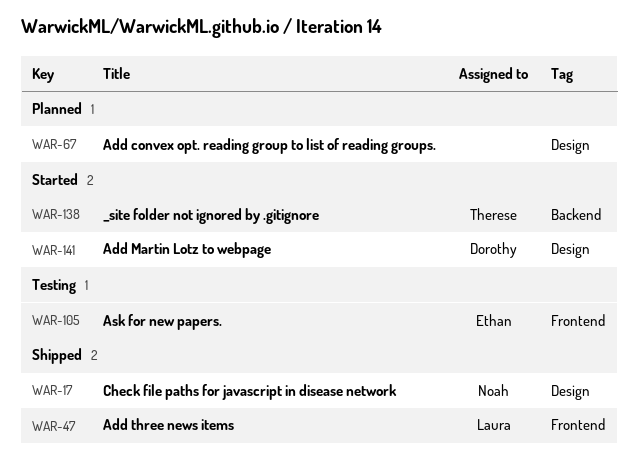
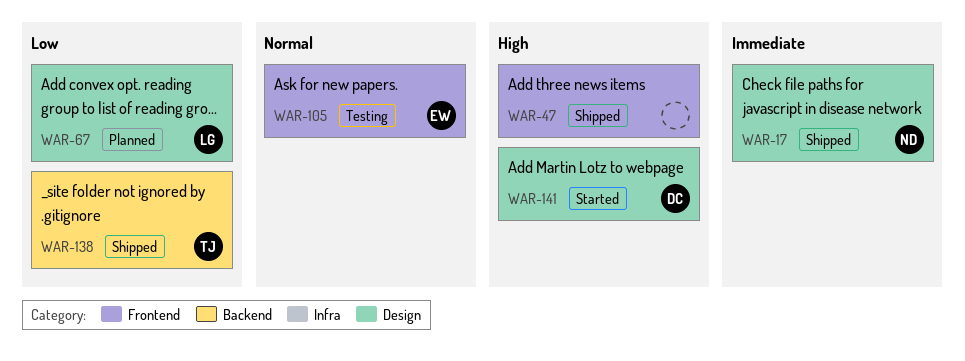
WAR-47, owner: Laura -> none
WAR-67, owner: none -> Laura
WAR-138, status: Started -> Shipped

